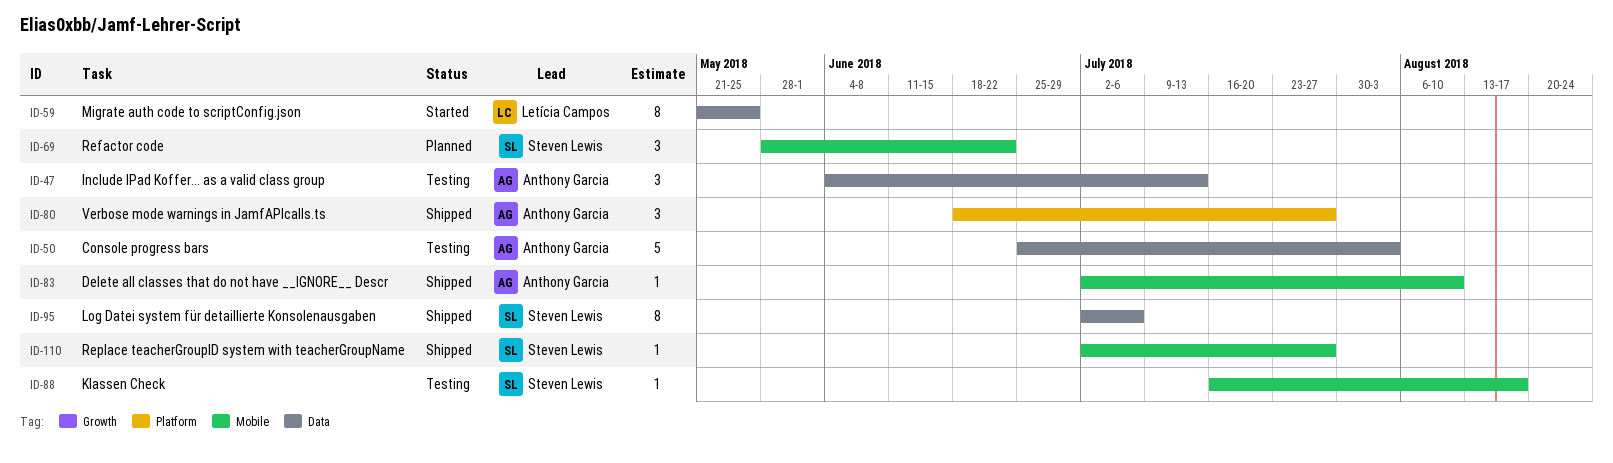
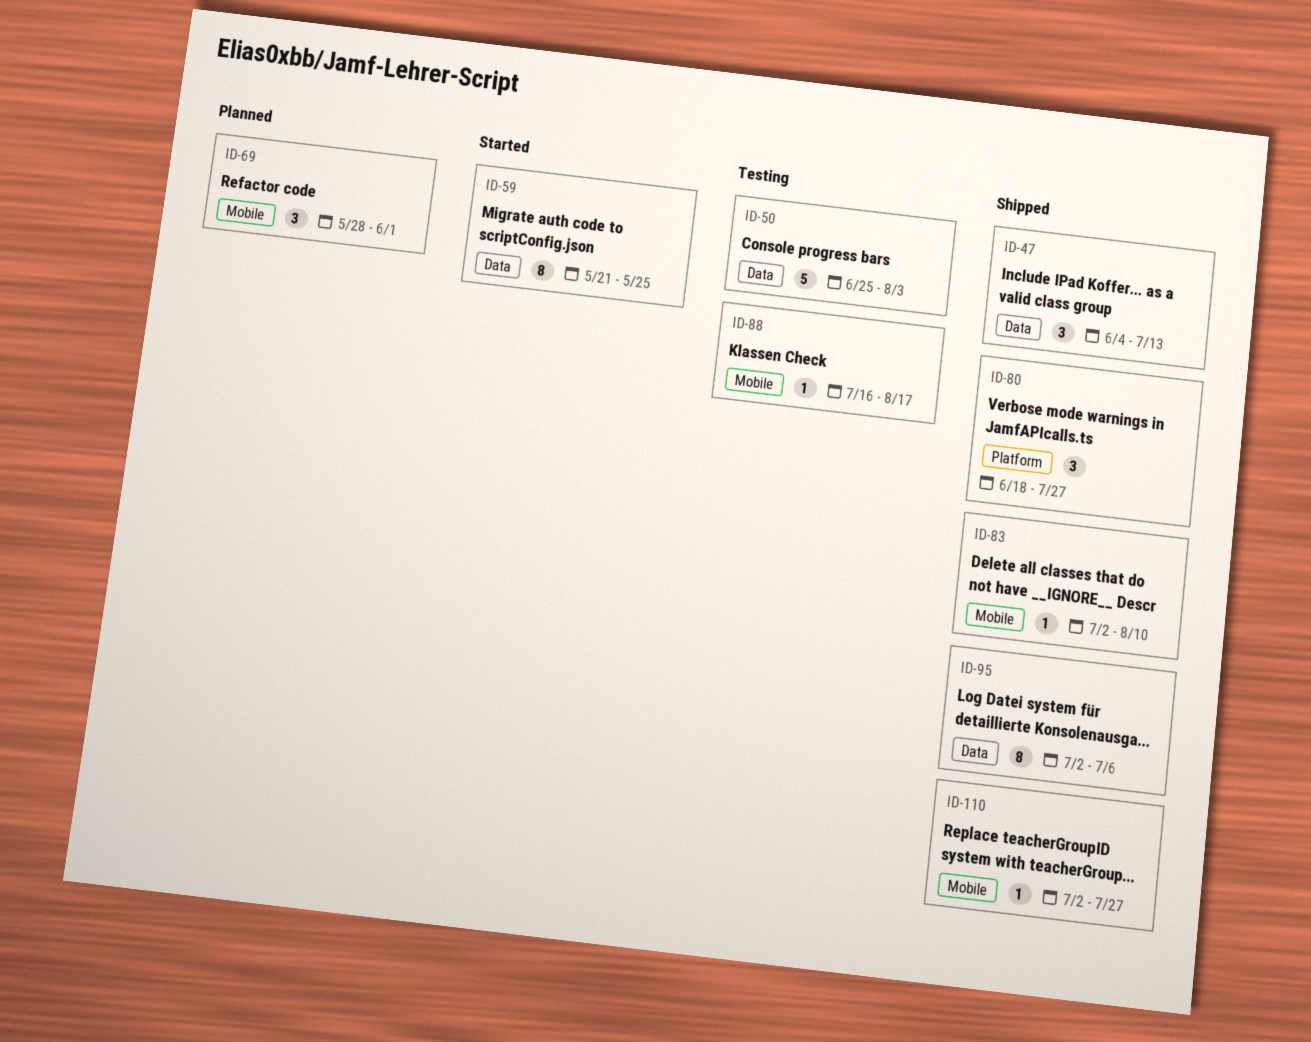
ID-47, status: Testing -> Shipped
ID-69, due: Jun 22 -> Jun 1

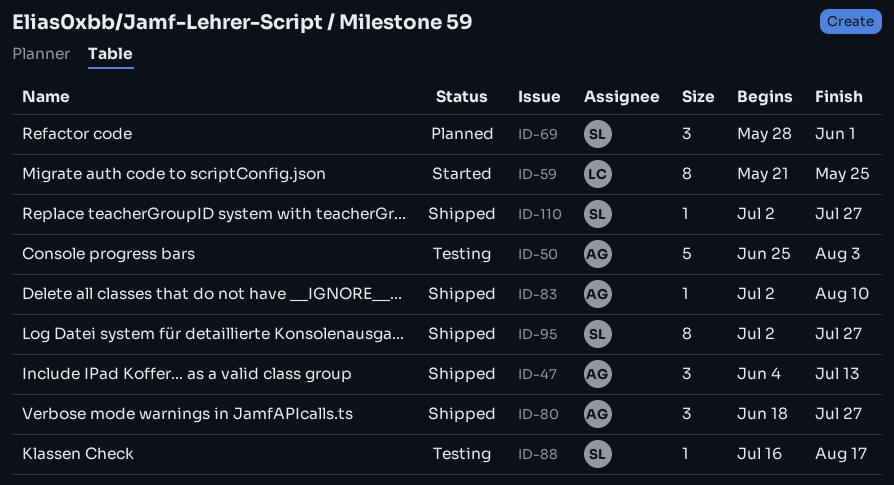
ID-95, due: Jul 6 -> Jul 27

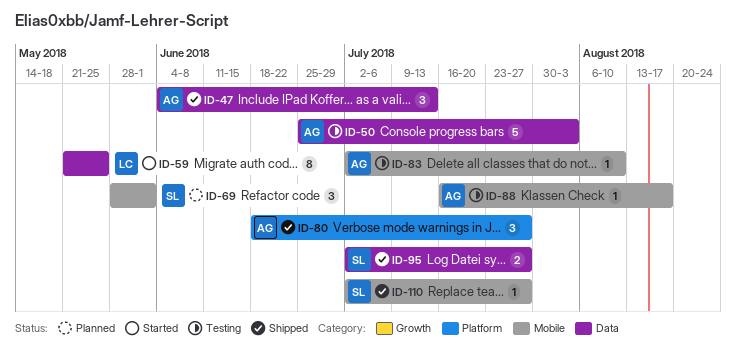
ID-83, status: Shipped -> Testing
ID-88, owner: SL -> AG
ID-95, estimate: 8 -> 2

